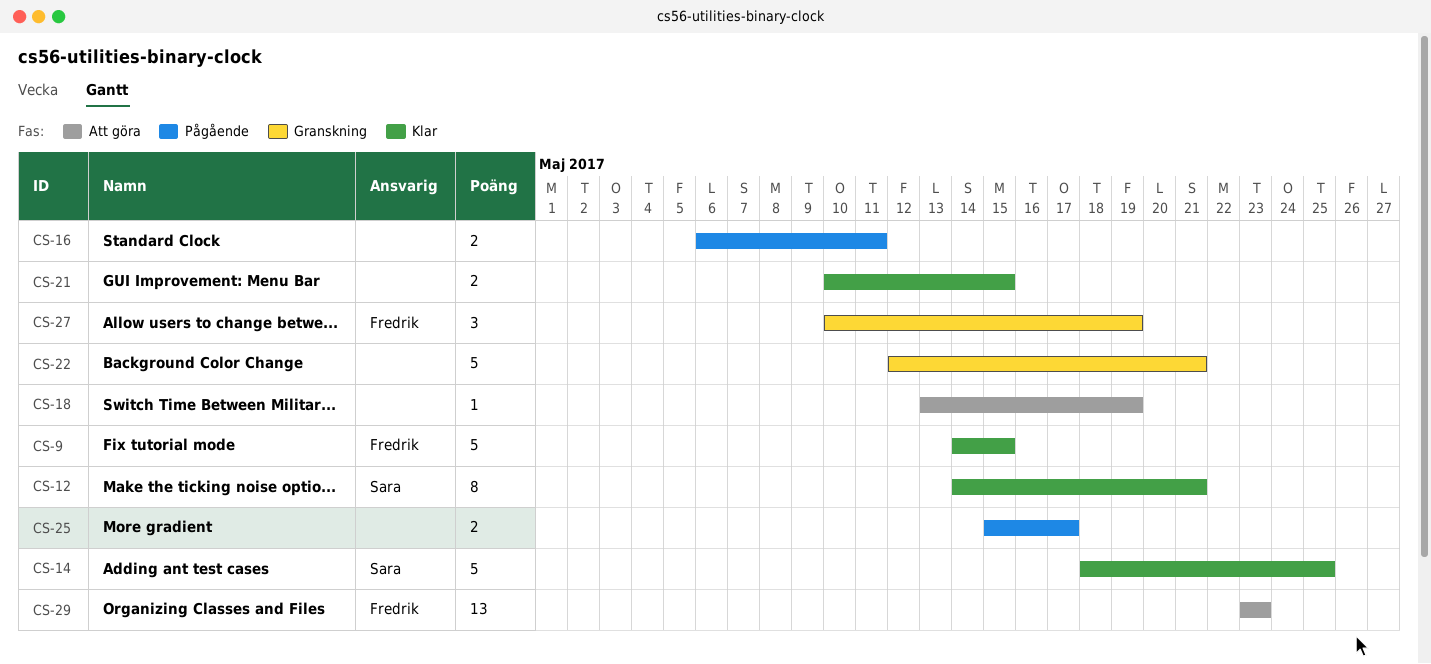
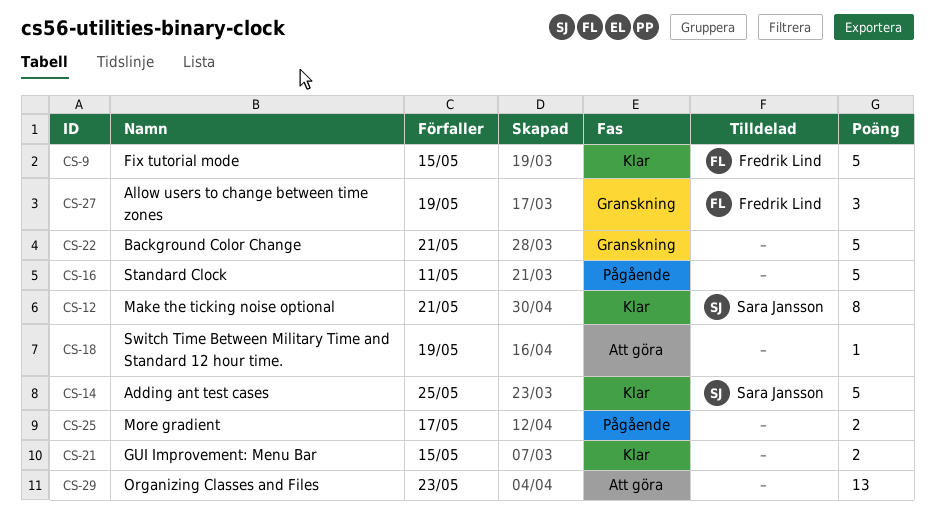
CS-16, estimate: 2 -> 5
CS-29, owner: Fredrik Lind -> none

